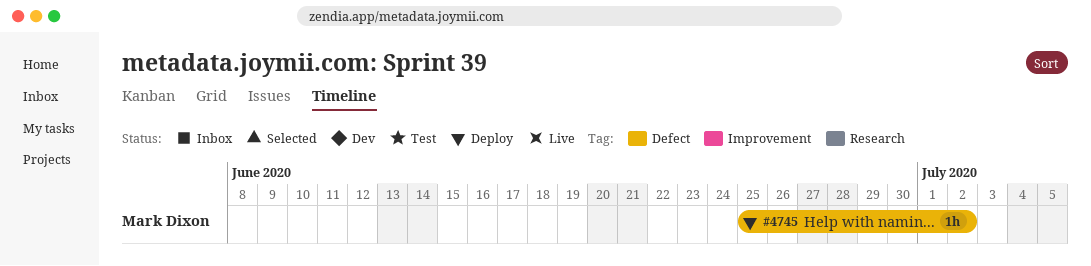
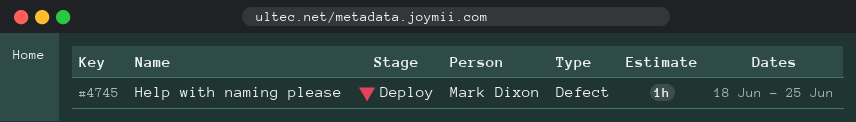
#4745, start: Jun 25 -> Jun 18
#4745, due: Jul 2 -> Jun 25

